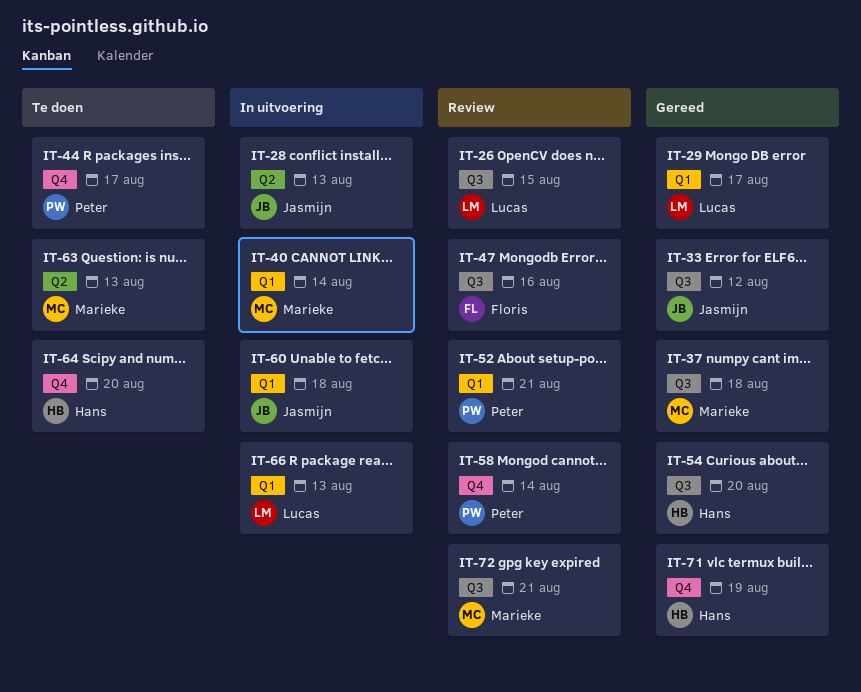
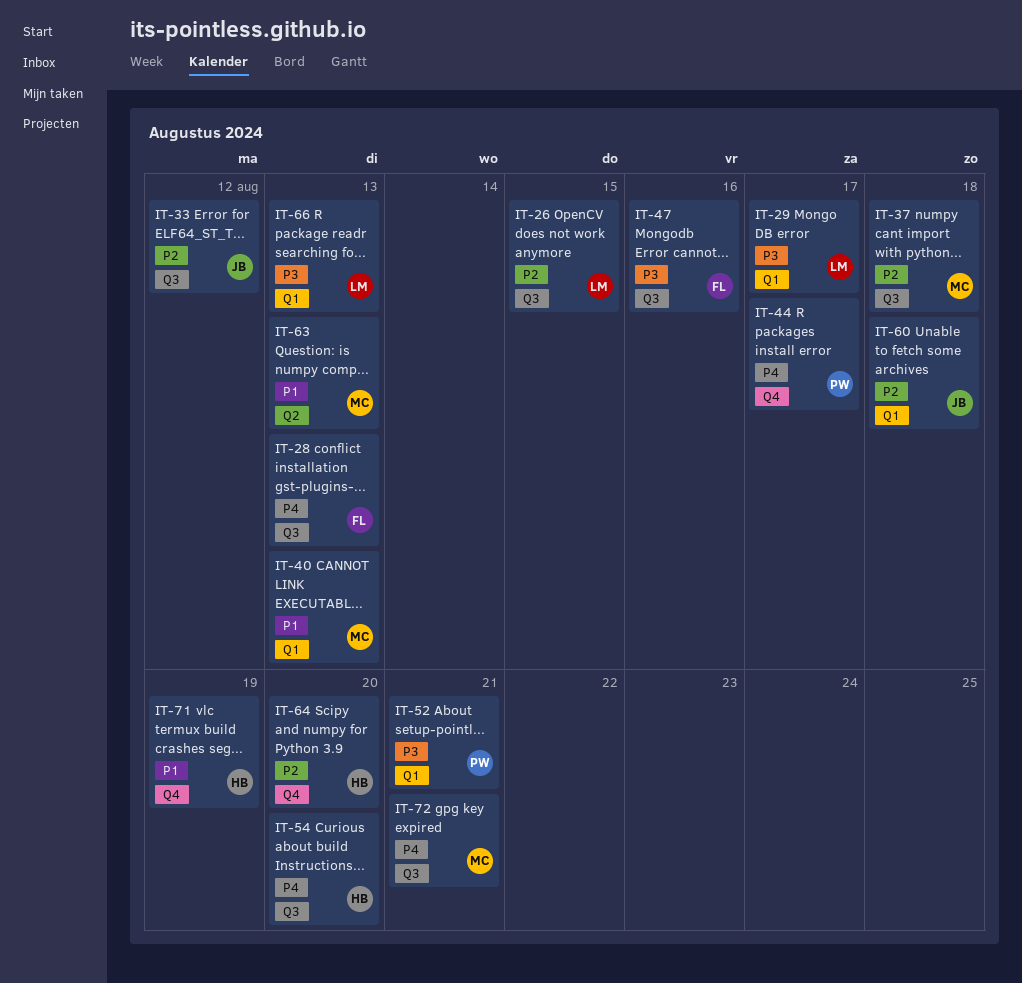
IT-28, owner: Jasmijn -> Floris
IT-28, label: Q2 -> Q3
IT-40, due: Aug 14 -> Aug 13
IT-58: present -> none

